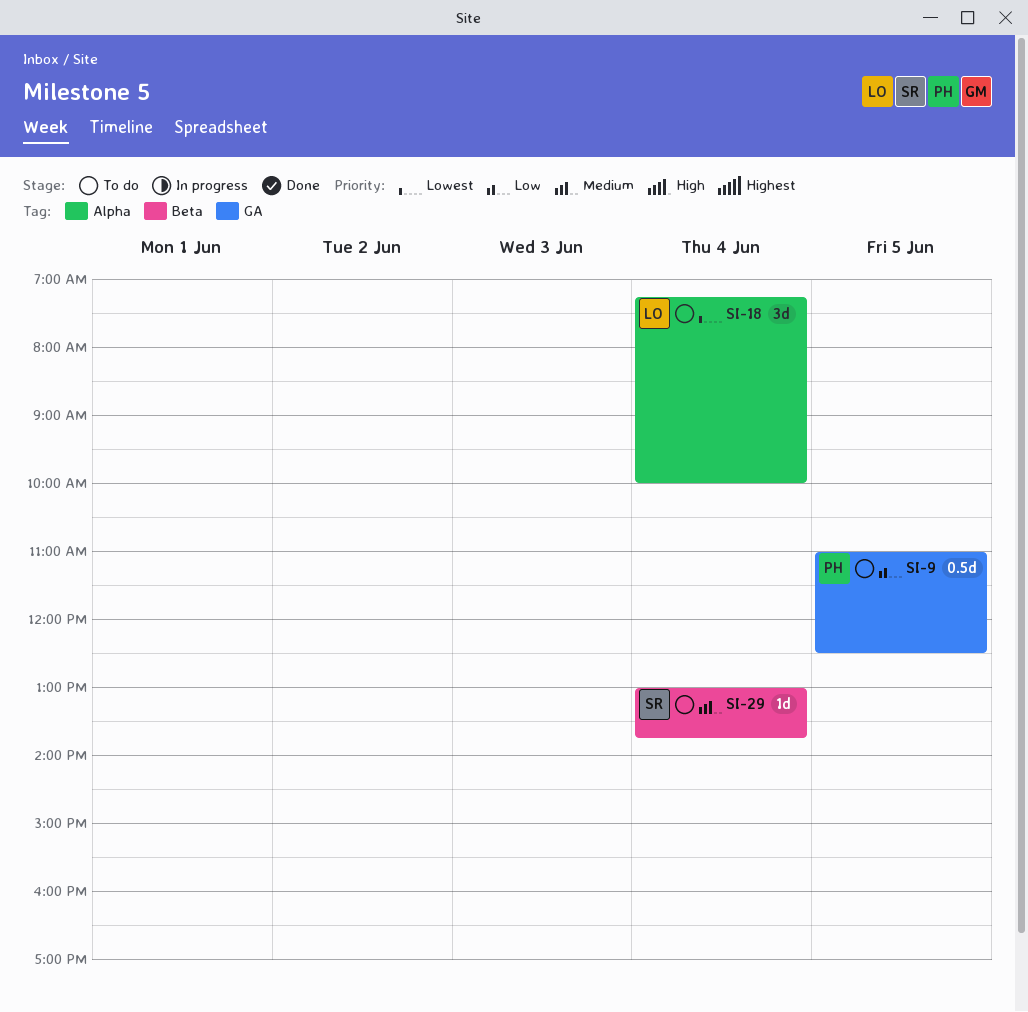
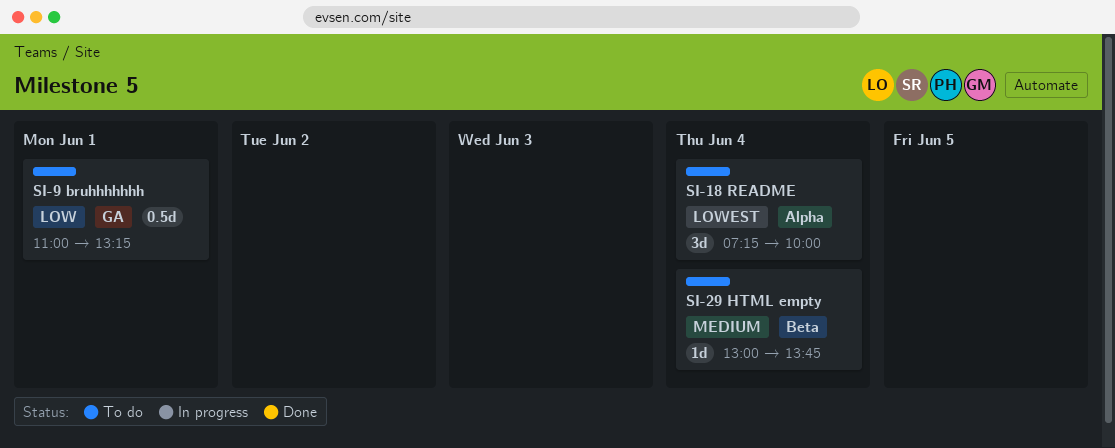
SI-9, day: Jun 5 -> Jun 1
SI-9, ends: 12:30 -> 13:15

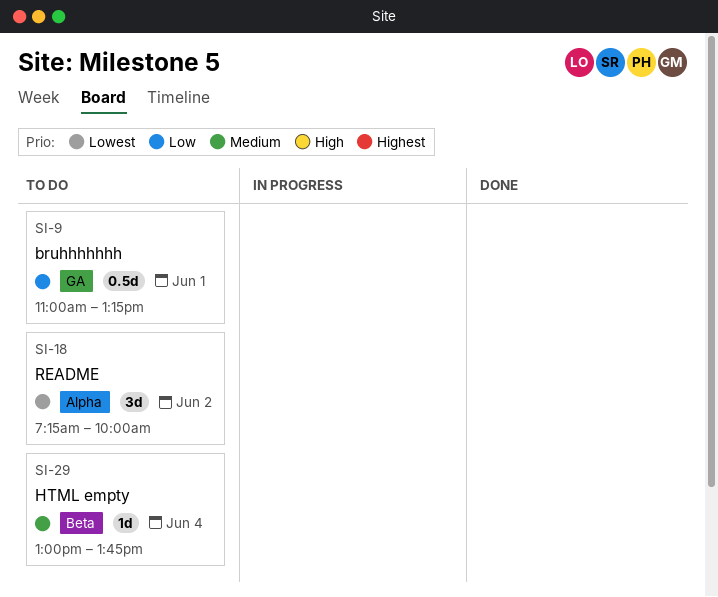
SI-18, day: Jun 4 -> Jun 2

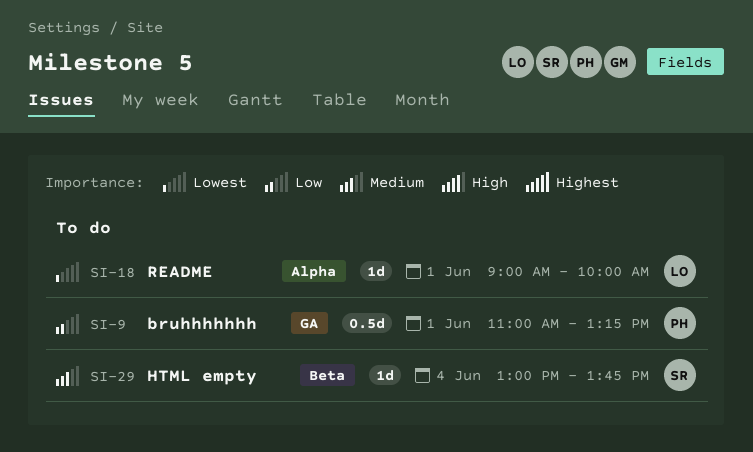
SI-18, estimate: 3d -> 1d
SI-18, day: Jun 2 -> Jun 1
SI-18, begins: 07:15 -> 09:00

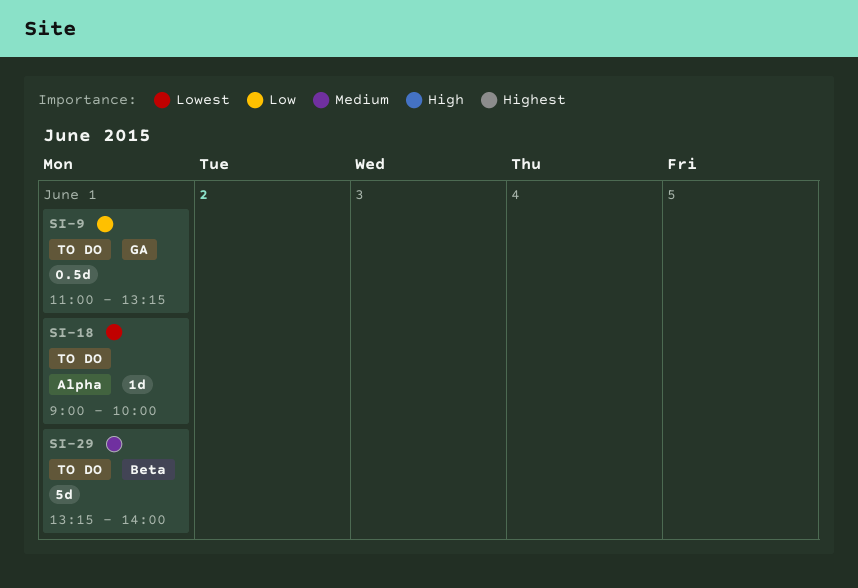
SI-29, estimate: 1d -> 5d
SI-29, day: Jun 4 -> Jun 1
SI-29, begins: 13:00 -> 13:15
SI-29, ends: 13:45 -> 14:00

